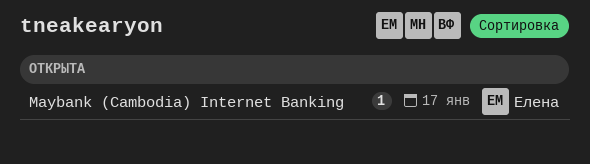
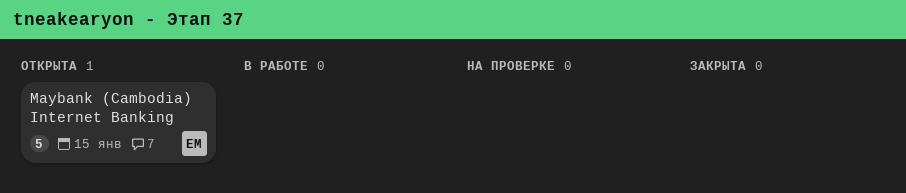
Maybank (Cambodia) Internet Banking, estimate: 1 -> 5
Maybank (Cambodia) Internet Banking, due: Jan 17 -> Jan 15

